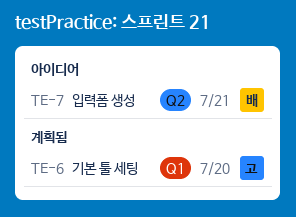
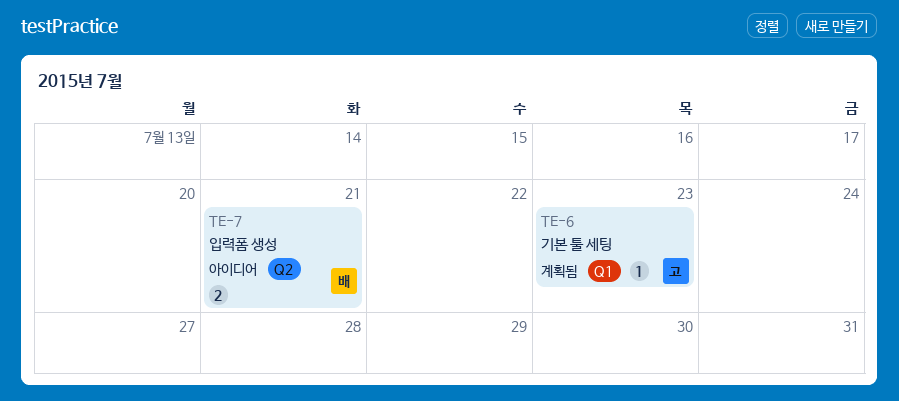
TE-6, due: Jul 20 -> Jul 23

